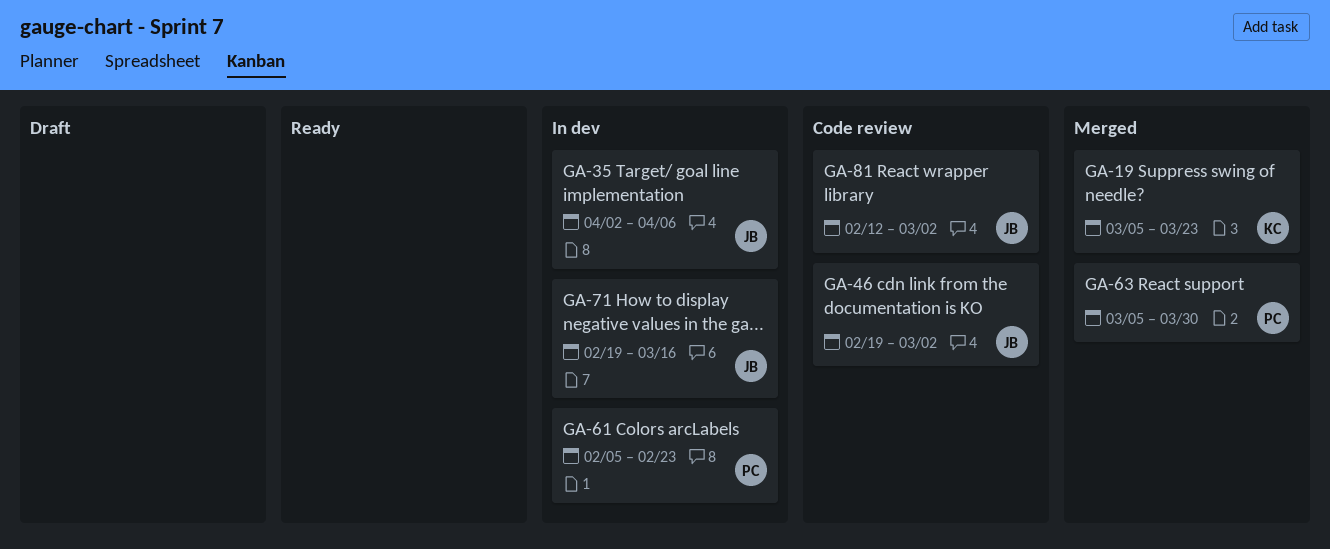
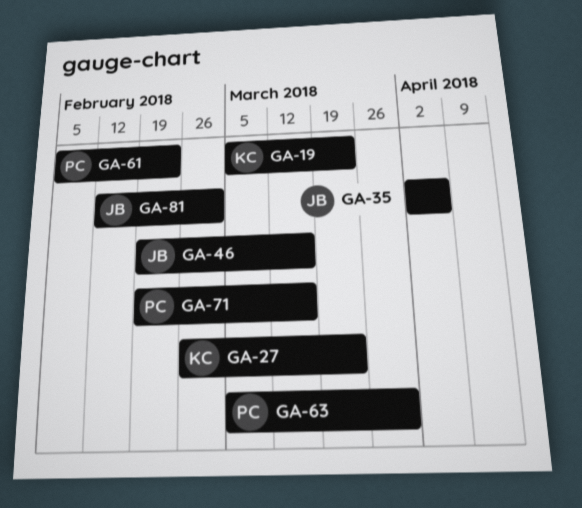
GA-27: none -> present
GA-46, due: Mar 2 -> Mar 16
GA-71, owner: JB -> PC

